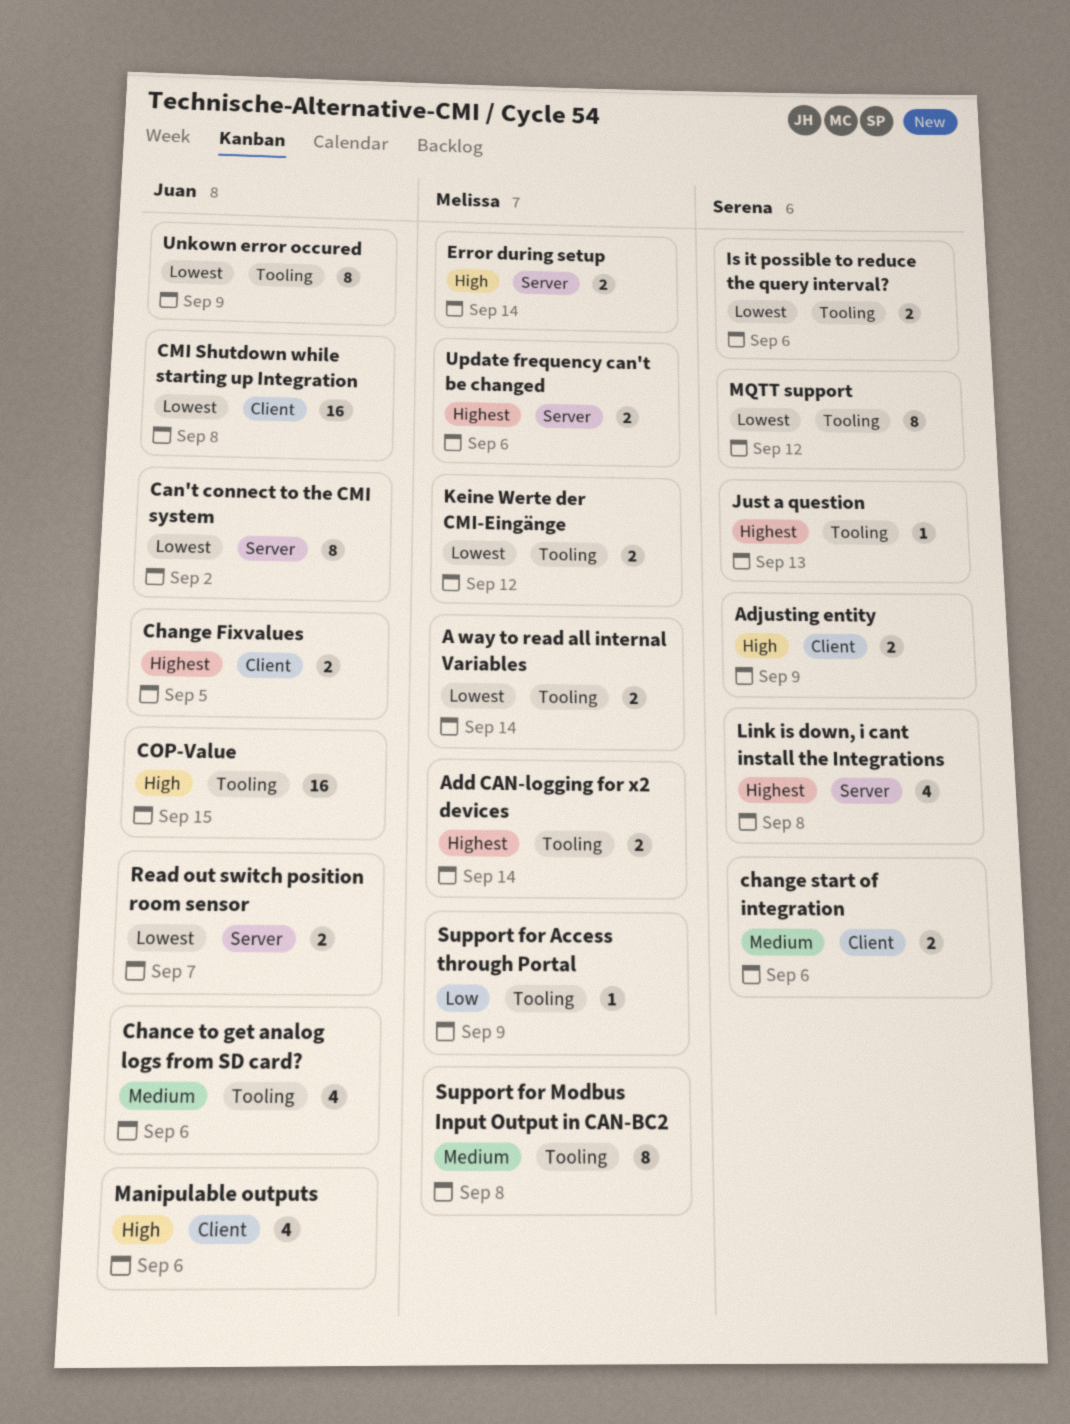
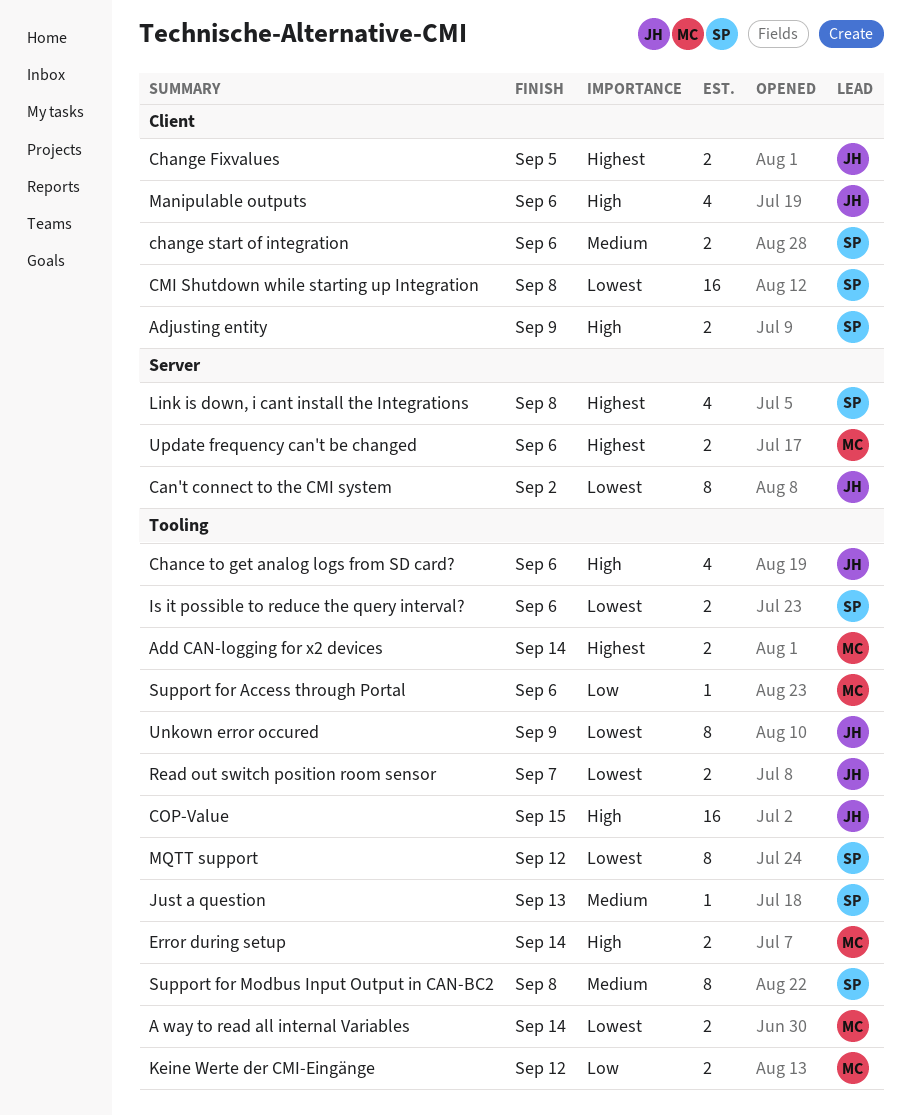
Chance to get analog logs from SD card?, priority: Medium -> High
CMI Shutdown while starting up Integration, owner: Juan -> Serena
Error during setup, label: Server -> Tooling
Just a question, priority: Highest -> Medium
Keine Werte der CMI-Eingänge, priority: Lowest -> Low
Read out switch position room sensor, label: Server -> Tooling
Support for Access through Portal, due: Sep 9 -> Sep 6
Support for Modbus Input Output in CAN-BC2, owner: Melissa -> Serena

